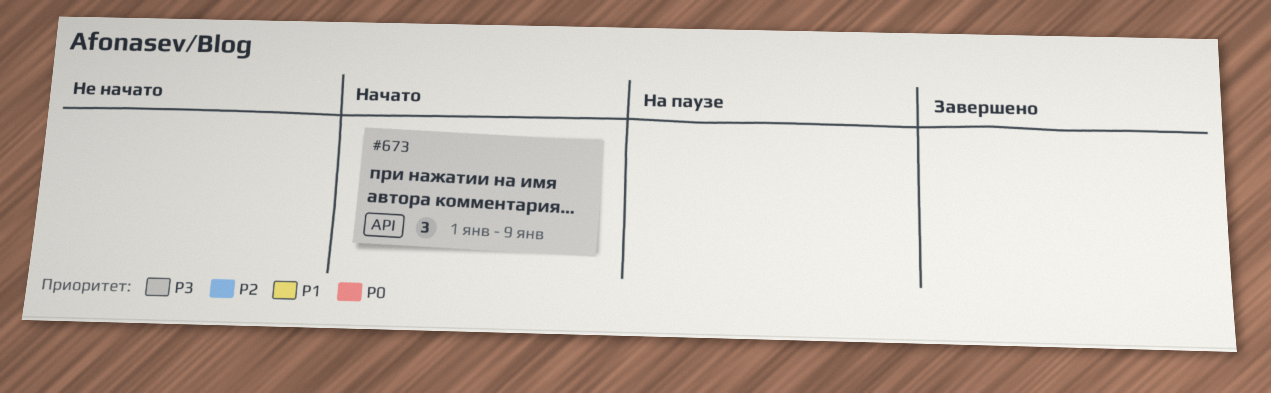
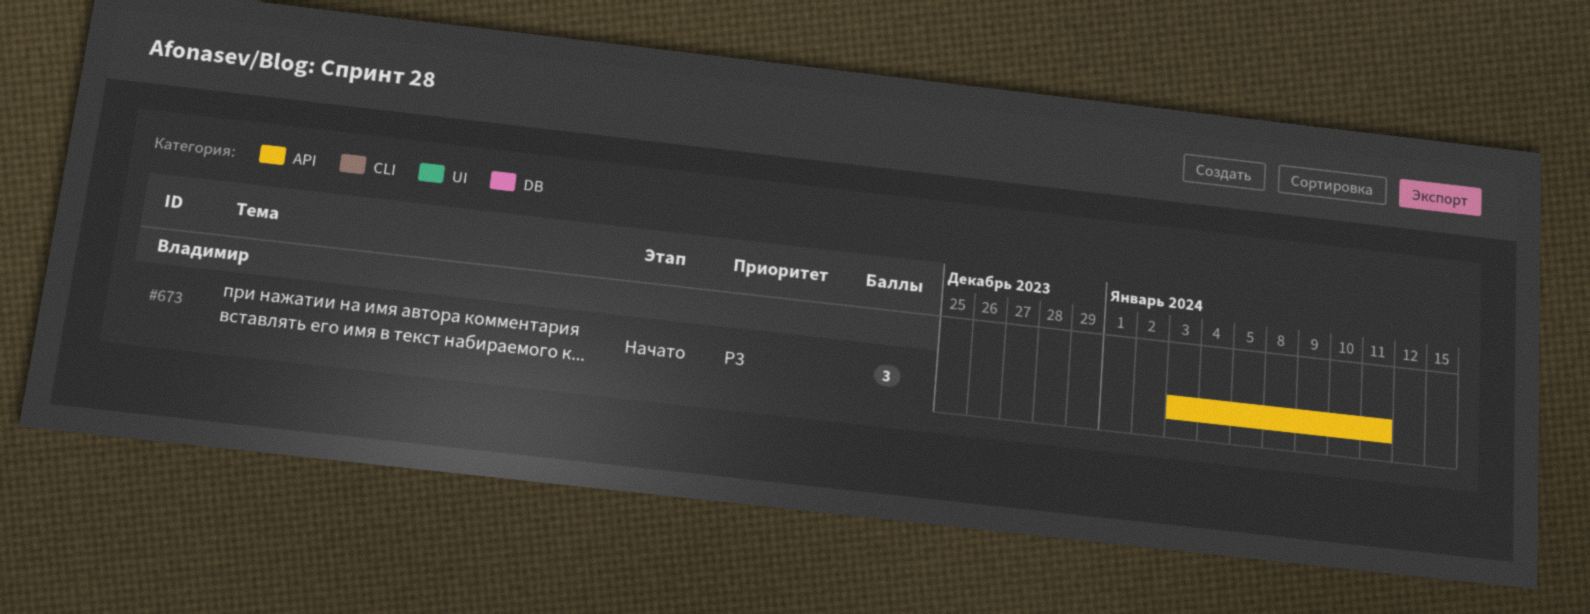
#673, start: Jan 1 -> Jan 3
#673, due: Jan 9 -> Jan 11

